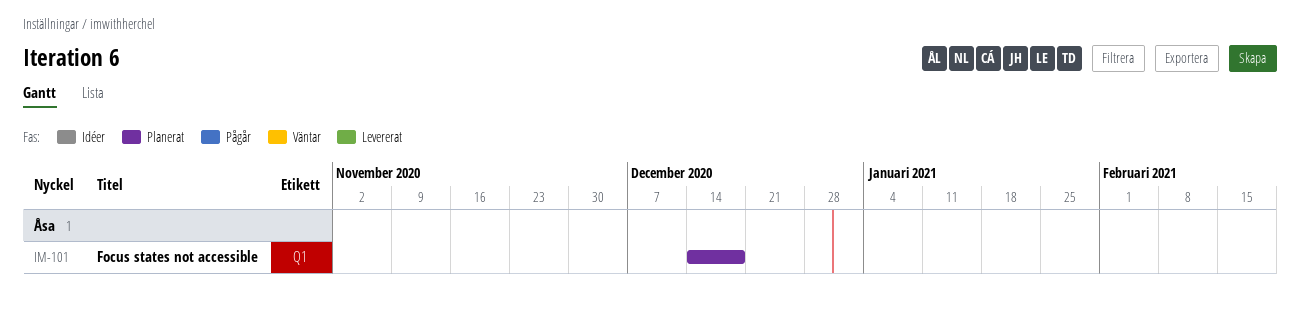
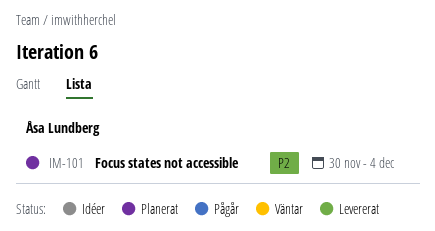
IM-101, start: Dec 14 -> Nov 30
IM-101, due: Dec 18 -> Dec 4

